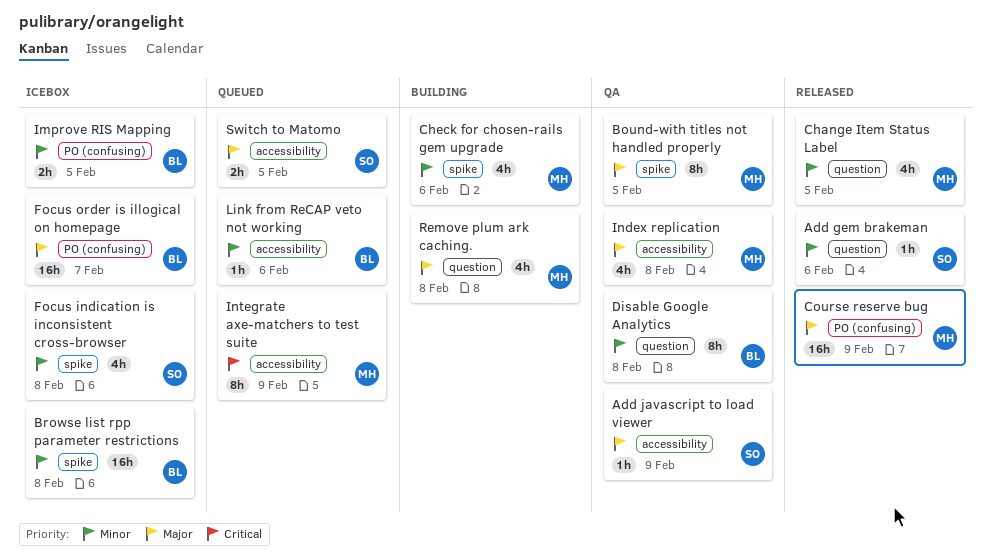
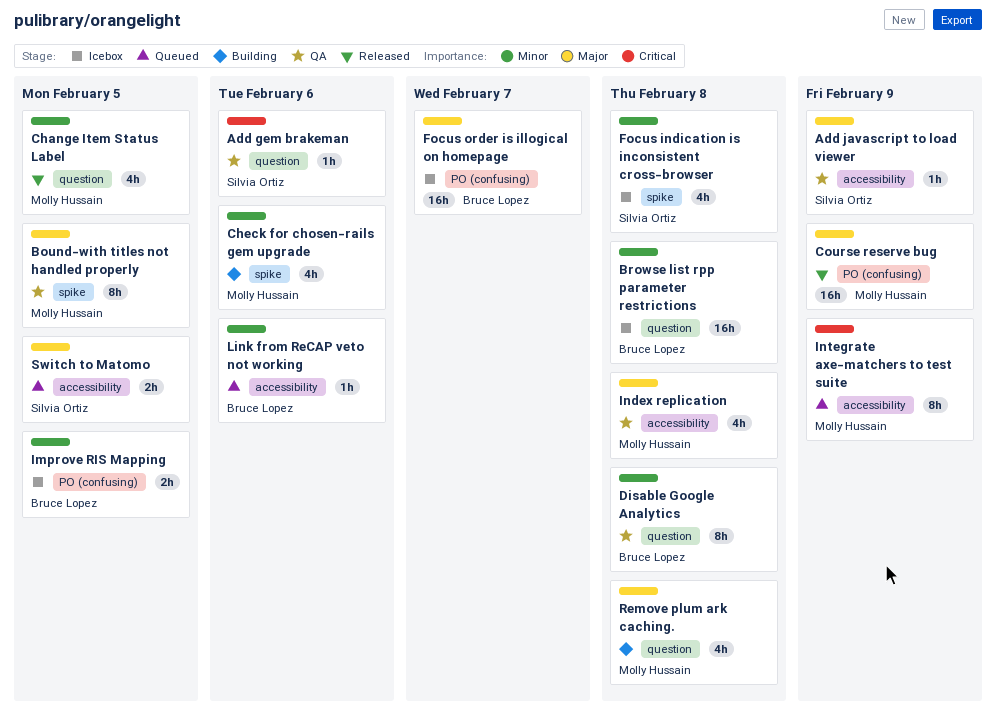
Add gem brakeman, status: Released -> QA
Add gem brakeman, priority: Minor -> Critical
Browse list rpp parameter restrictions, label: spike -> question

